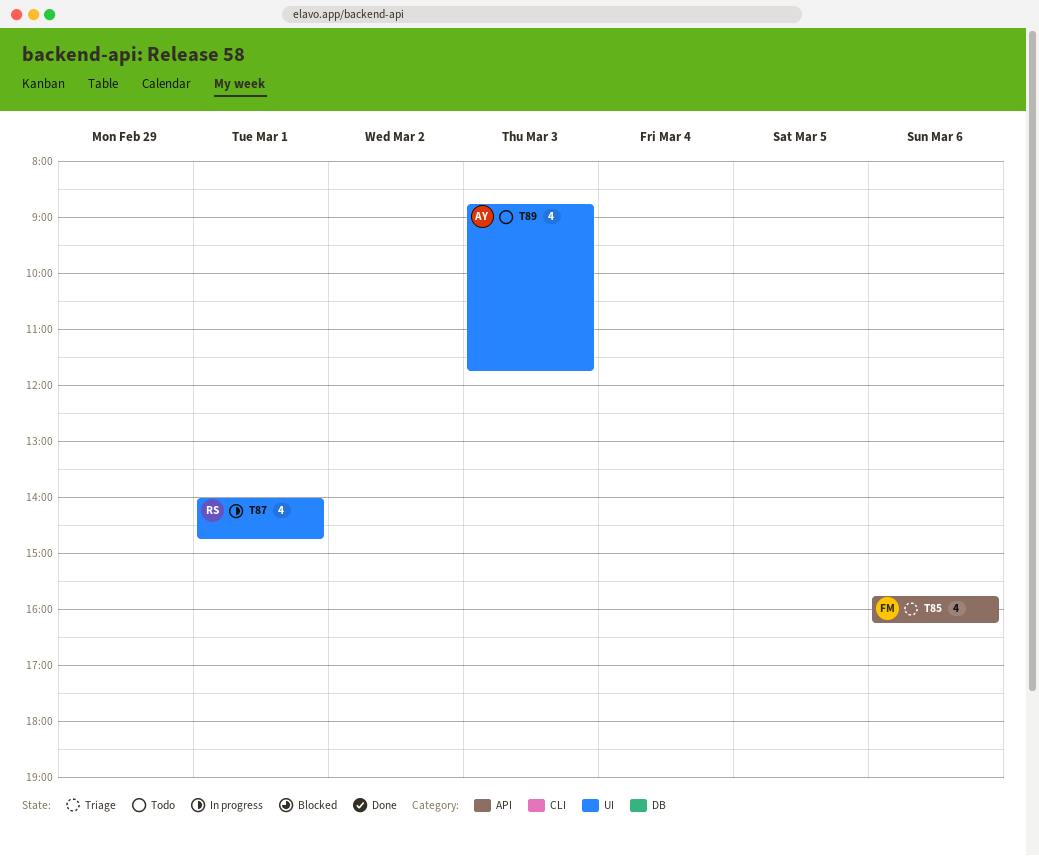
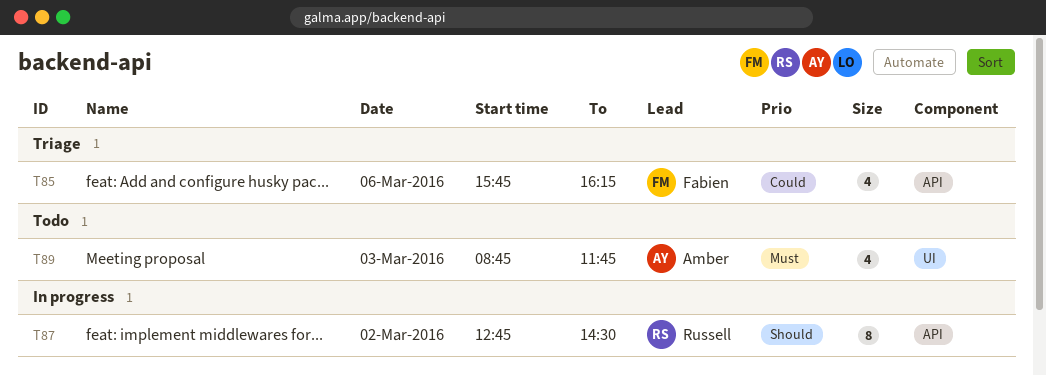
T87, label: UI -> API
T87, estimate: 4 -> 8
T87, day: Mar 1 -> Mar 2
T87, begins: 14:00 -> 12:45
T87, ends: 14:45 -> 14:30

